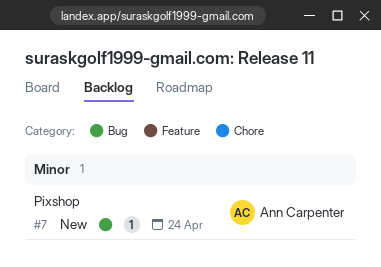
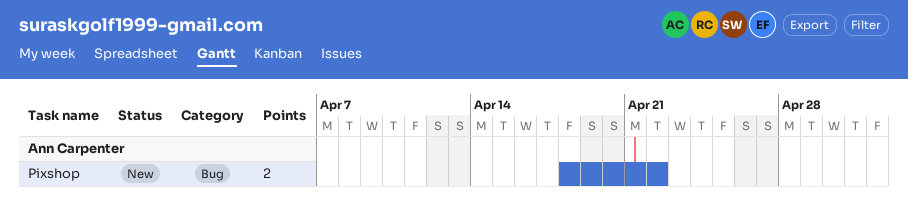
Pixshop, estimate: 1 -> 2
Pixshop, due: Apr 24 -> Apr 22

